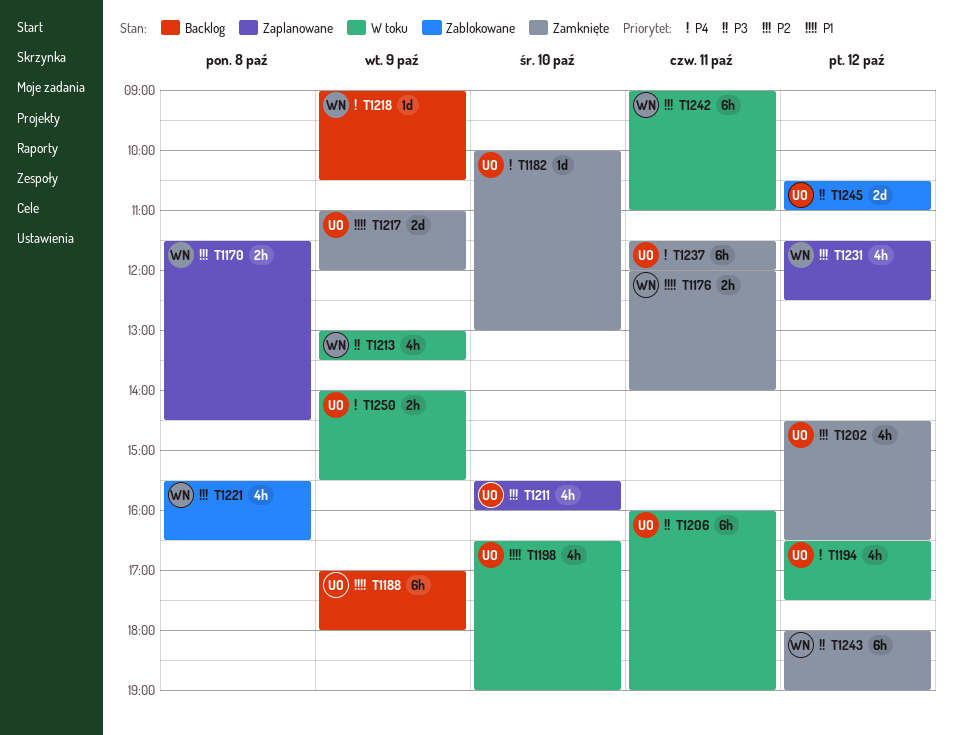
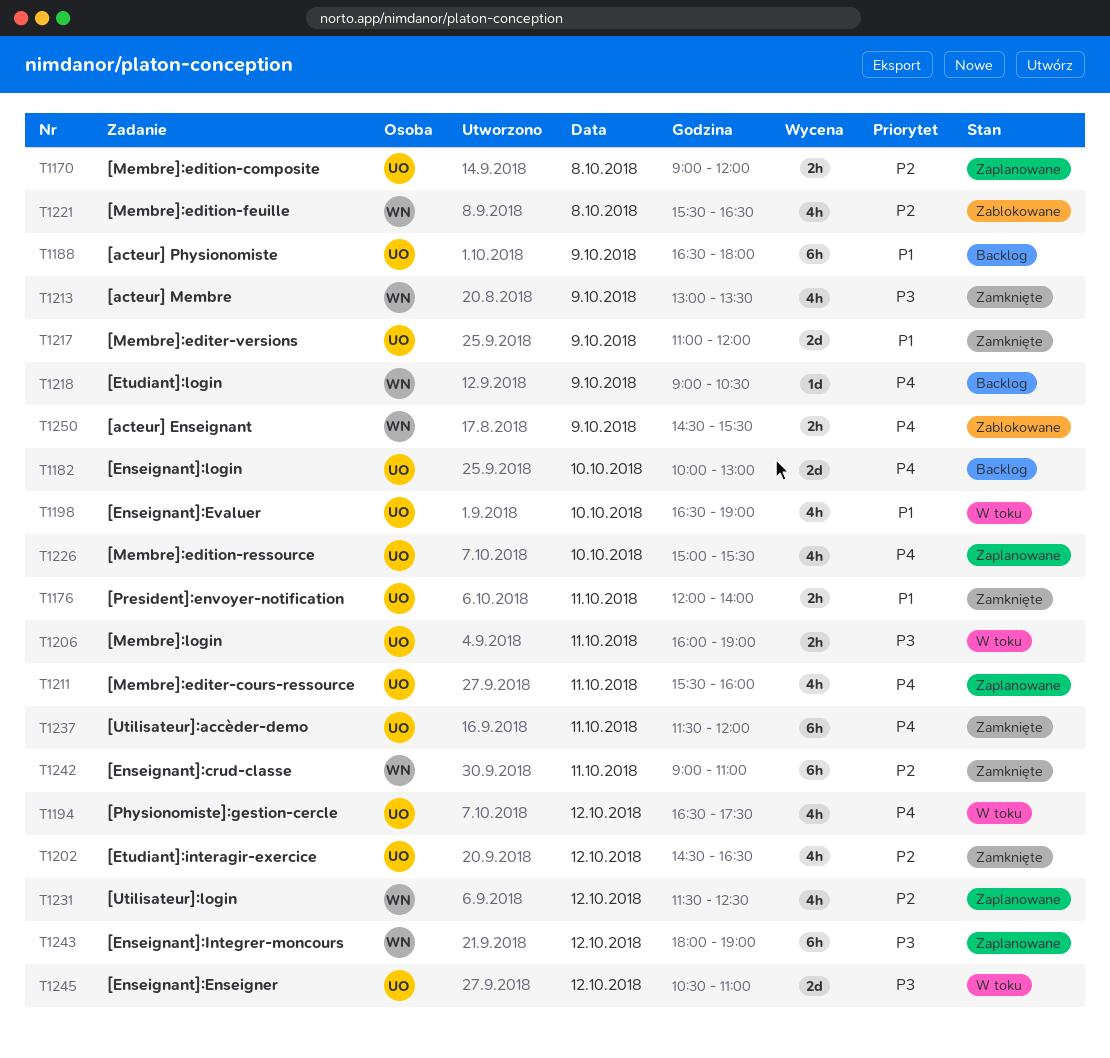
T1170, owner: WN -> UO
T1170, begins: 11:30 -> 09:00
T1170, ends: 14:30 -> 12:00
T1176, owner: WN -> UO
T1182, status: Zamknięte -> Backlog
T1182, estimate: 1d -> 2d
T1188, begins: 17:00 -> 16:30
T1206, estimate: 6h -> 2h
T1211, priority: P2 -> P4
T1211, day: Oct 10 -> Oct 11
T1213, status: W toku -> Zamknięte
T1226: none -> present
T1242, status: W toku -> Zamknięte
T1243, status: Zamknięte -> Zaplanowane
T1245, status: Zablokowane -> W toku
T1250, status: W toku -> Zablokowane
T1250, owner: UO -> WN
T1250, begins: 14:00 -> 14:30

